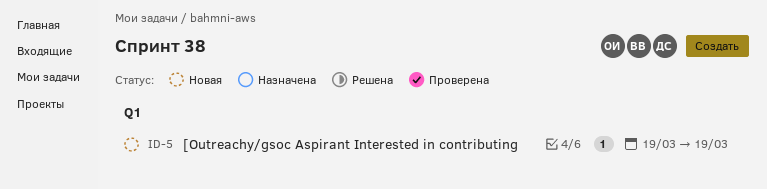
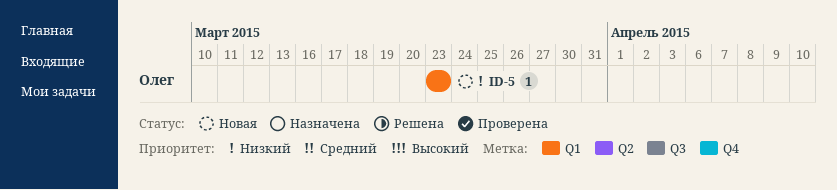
ID-5, start: Mar 19 -> Mar 23
ID-5, due: Mar 19 -> Mar 23

